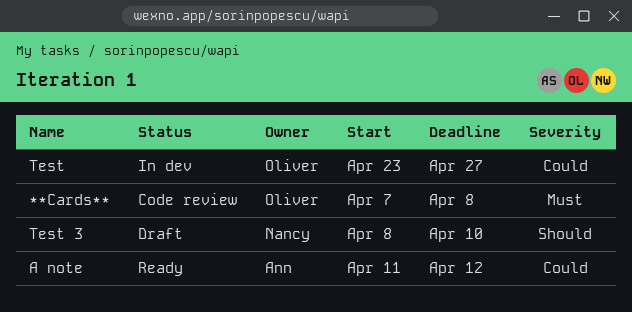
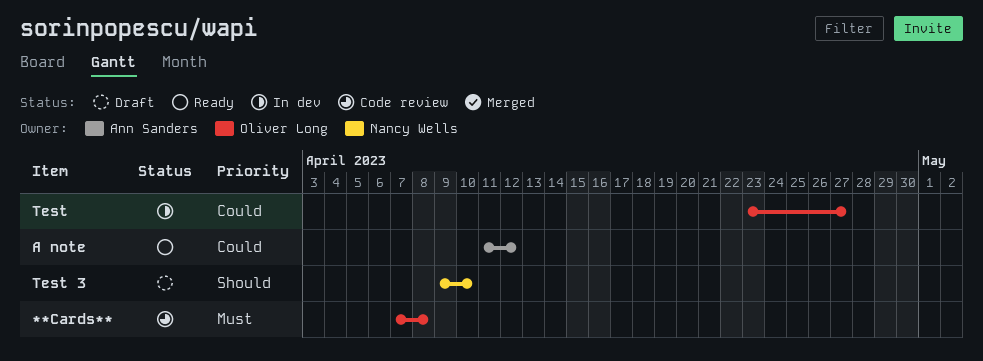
Test 3, start: Apr 8 -> Apr 9

